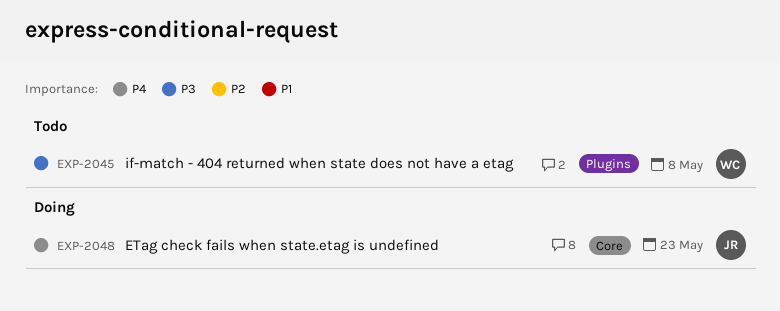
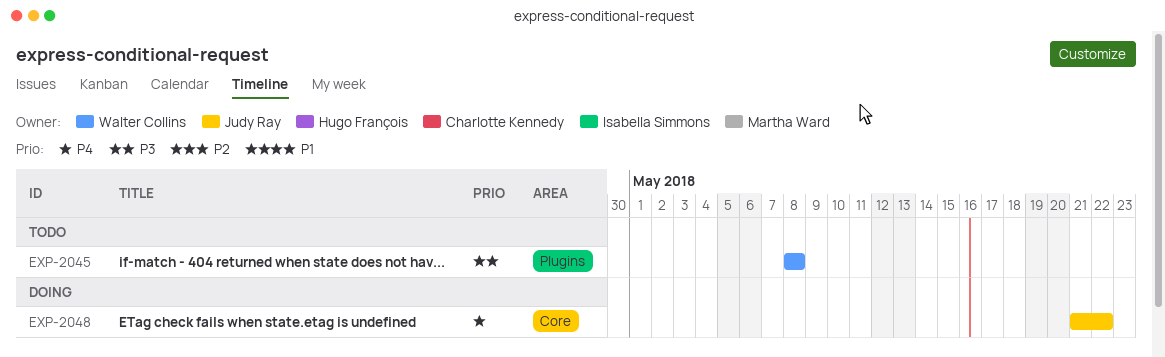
EXP-2048, due: May 23 -> May 22

